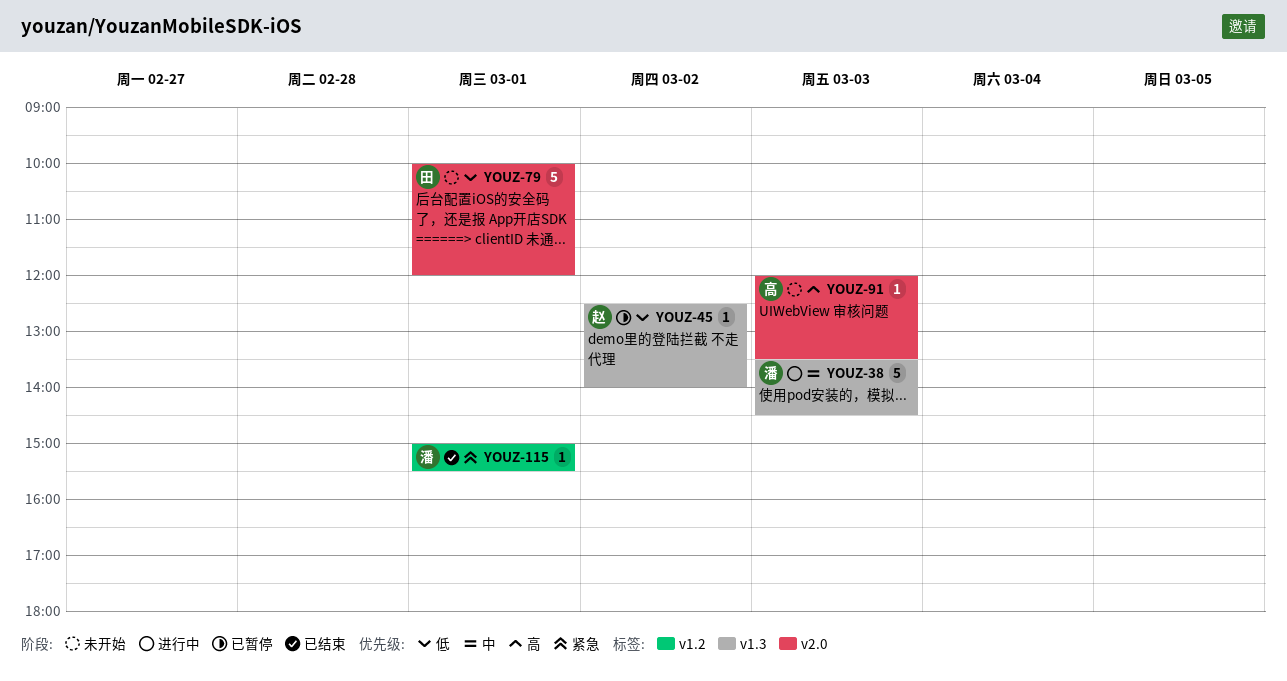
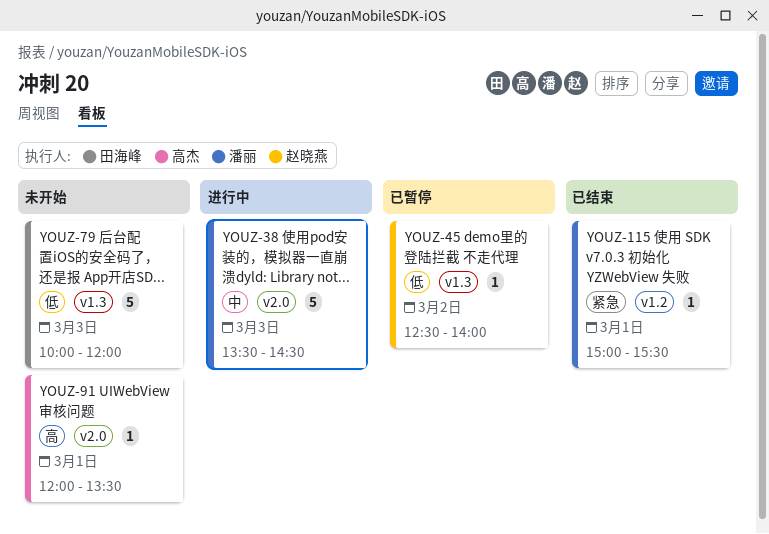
YOUZ-38, label: v1.3 -> v2.0
YOUZ-79, label: v2.0 -> v1.3
YOUZ-79, day: Mar 1 -> Mar 3
YOUZ-91, day: Mar 3 -> Mar 1

